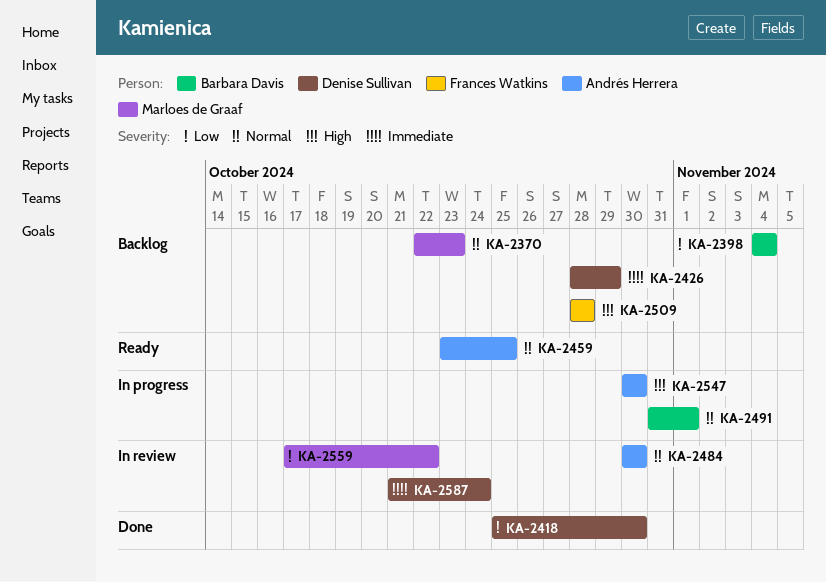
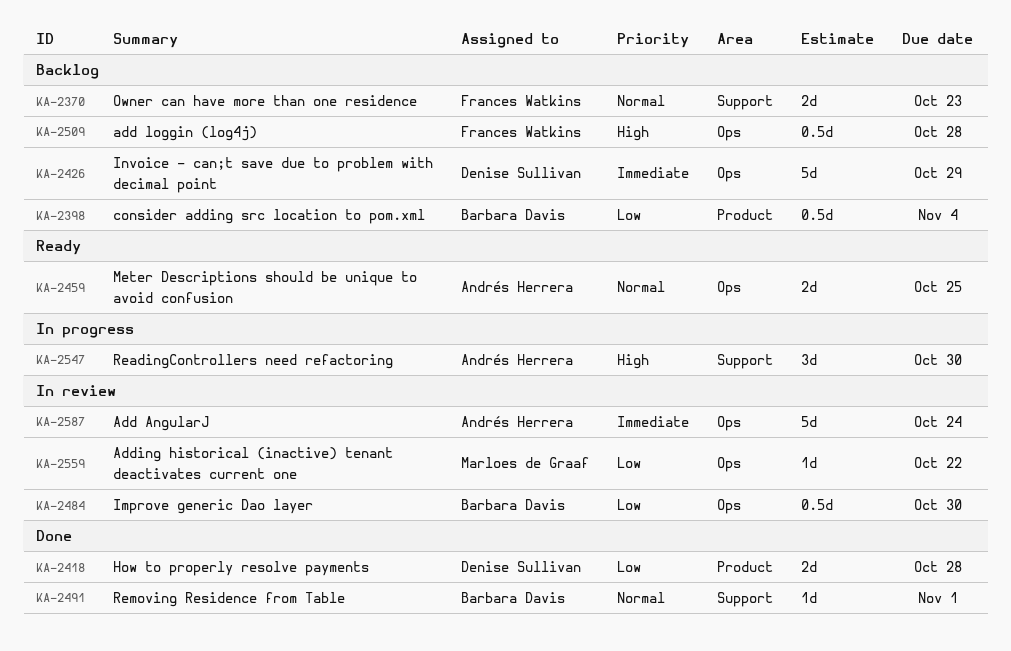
KA-2370, owner: Marloes de Graaf -> Frances Watkins
KA-2418, due: Oct 30 -> Oct 28
KA-2484, owner: Andrés Herrera -> Barbara Davis
KA-2484, priority: Normal -> Low
KA-2491, status: In progress -> Done
KA-2587, owner: Denise Sullivan -> Andrés Herrera

